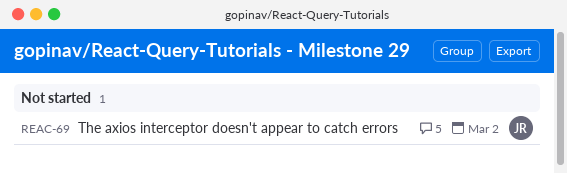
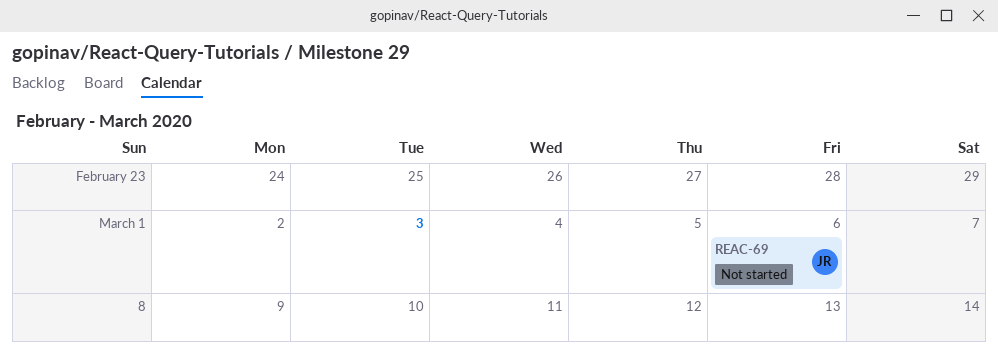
REAC-69, due: Mar 2 -> Mar 6

